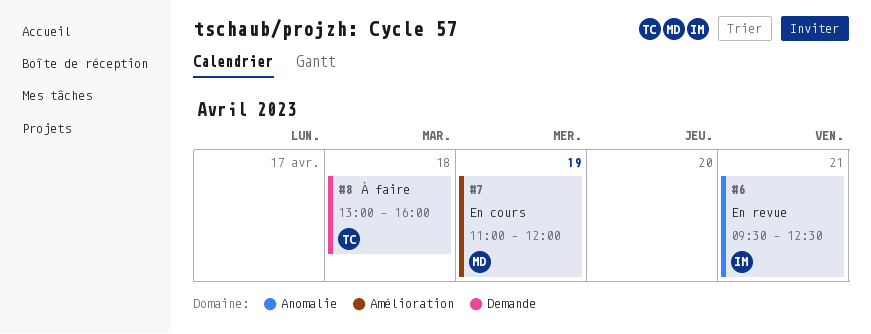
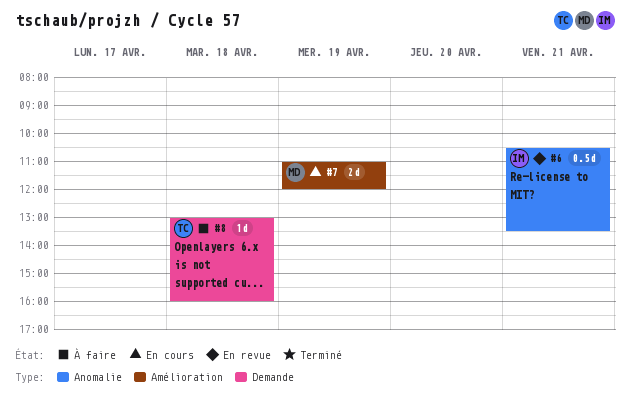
#6, begins: 09:30 -> 10:30
#6, ends: 12:30 -> 13:30

